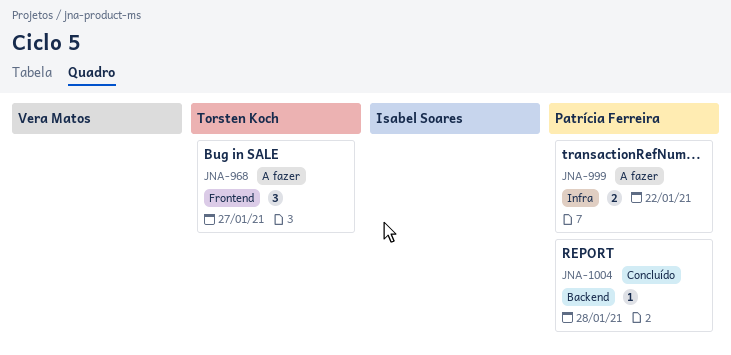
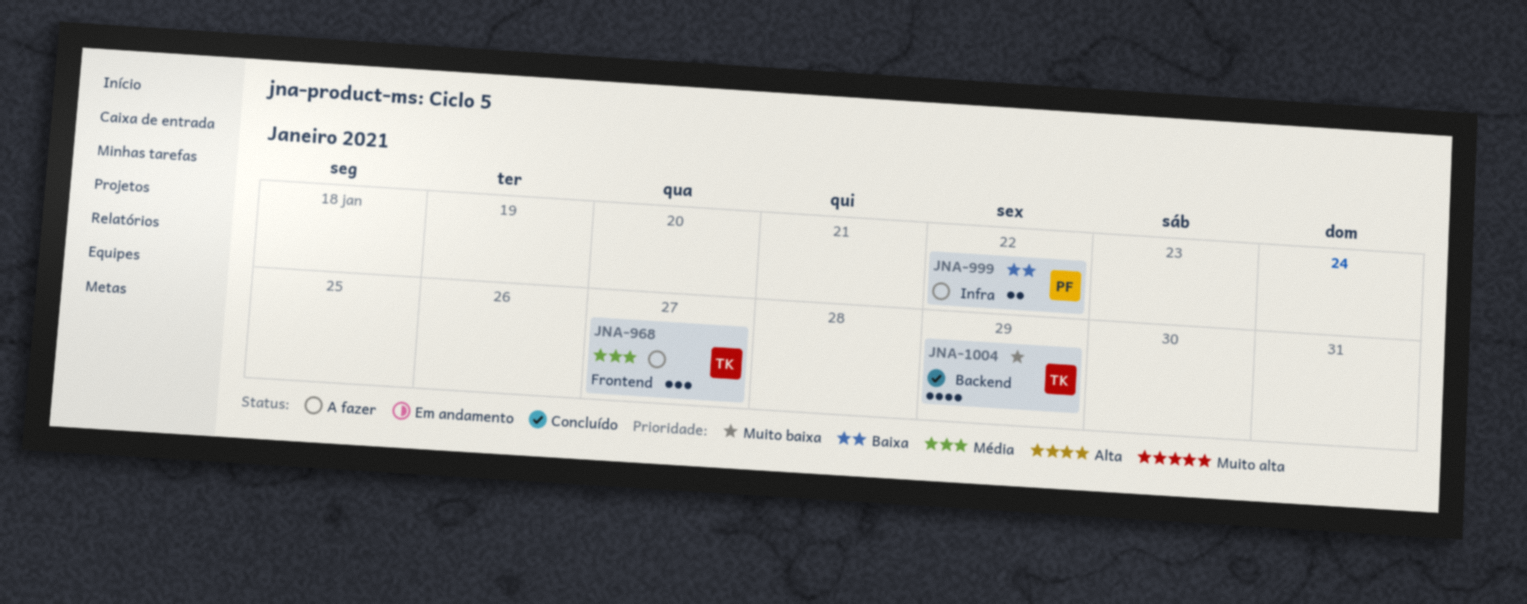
JNA-1004, owner: Patrícia Ferreira -> Torsten Koch
JNA-1004, estimate: 1 -> 4
JNA-1004, due: Jan 28 -> Jan 29

